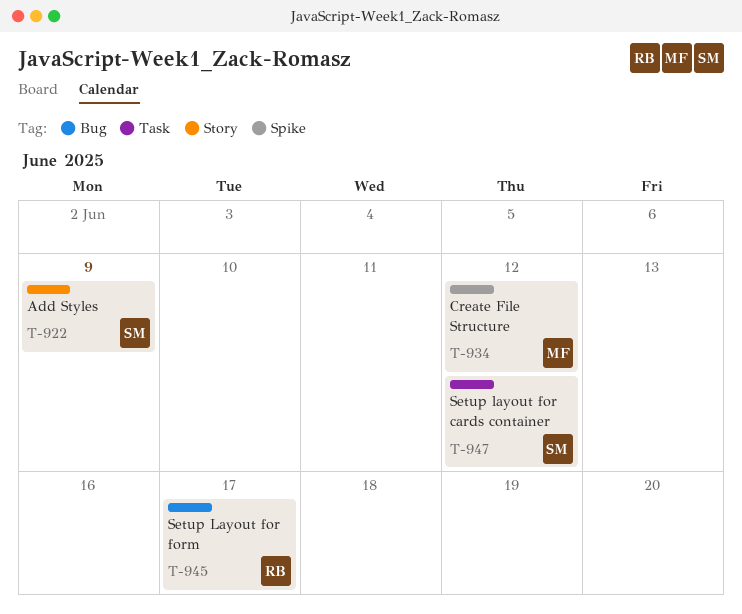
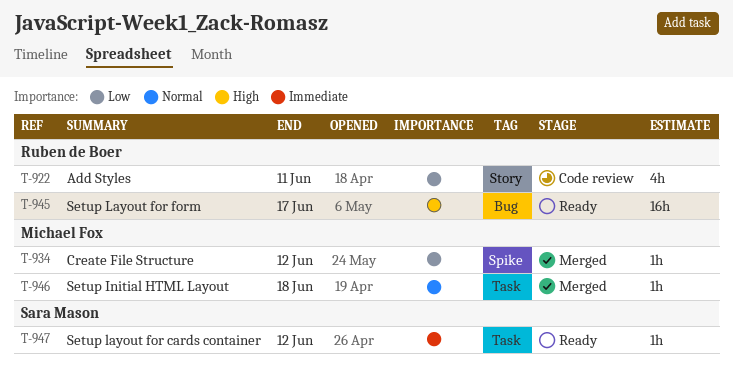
T-922, owner: Sara Mason -> Ruben de Boer
T-922, due: Jun 9 -> Jun 11
T-946: none -> present

